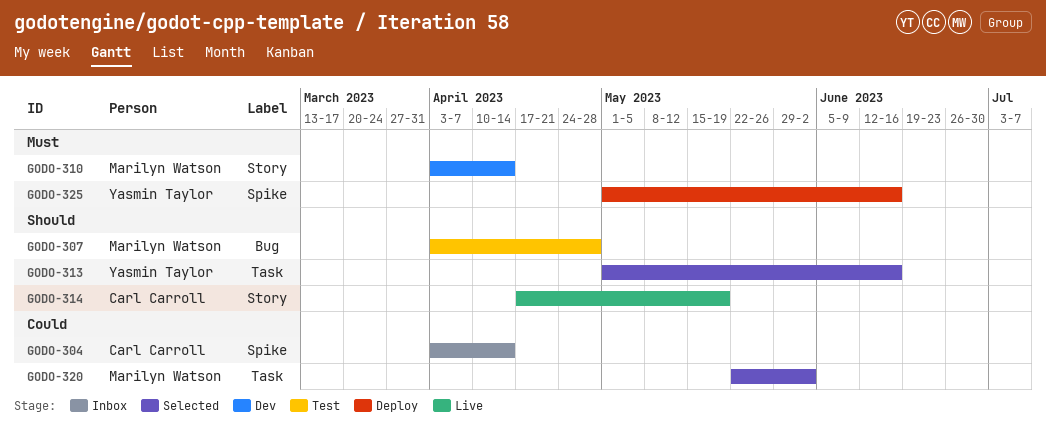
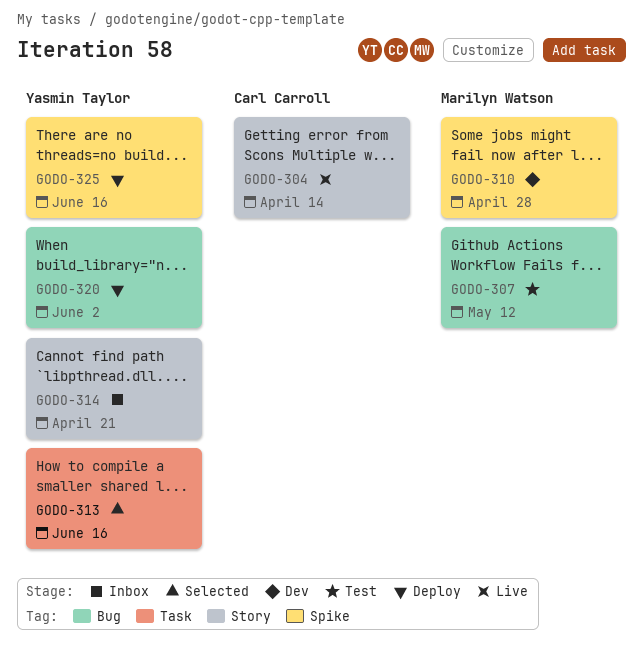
GODO-304, status: Inbox -> Live
GODO-304, label: Spike -> Story
GODO-307, due: Apr 28 -> May 12
GODO-310, label: Story -> Spike
GODO-310, due: Apr 14 -> Apr 28
GODO-314, status: Live -> Inbox
GODO-314, owner: Carl Carroll -> Yasmin Taylor
GODO-314, due: May 19 -> Apr 21
GODO-320, status: Selected -> Deploy
GODO-320, owner: Marilyn Watson -> Yasmin Taylor
GODO-320, label: Task -> Bug

